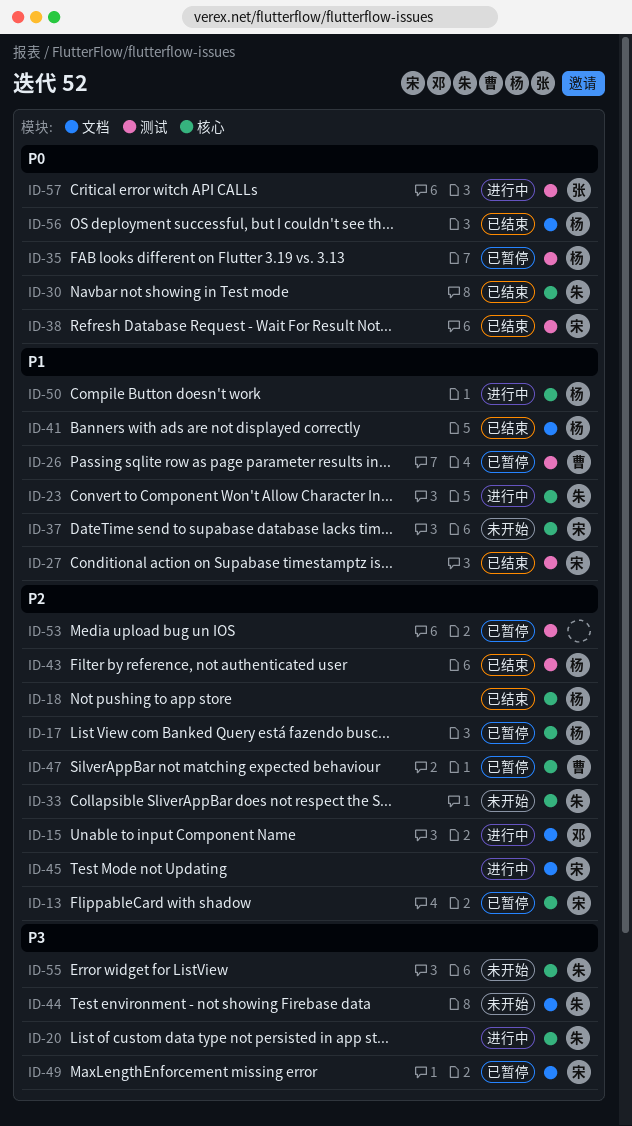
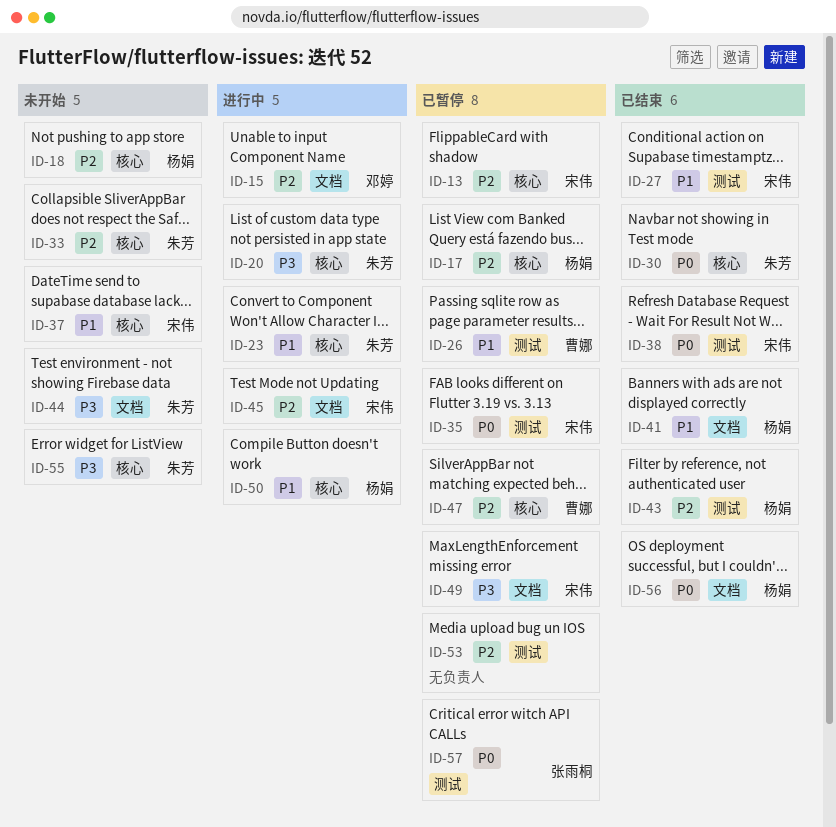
ID-18, status: 已结束 -> 未开始
ID-35, owner: 杨娟 -> 宋伟
ID-57, status: 进行中 -> 已暂停

